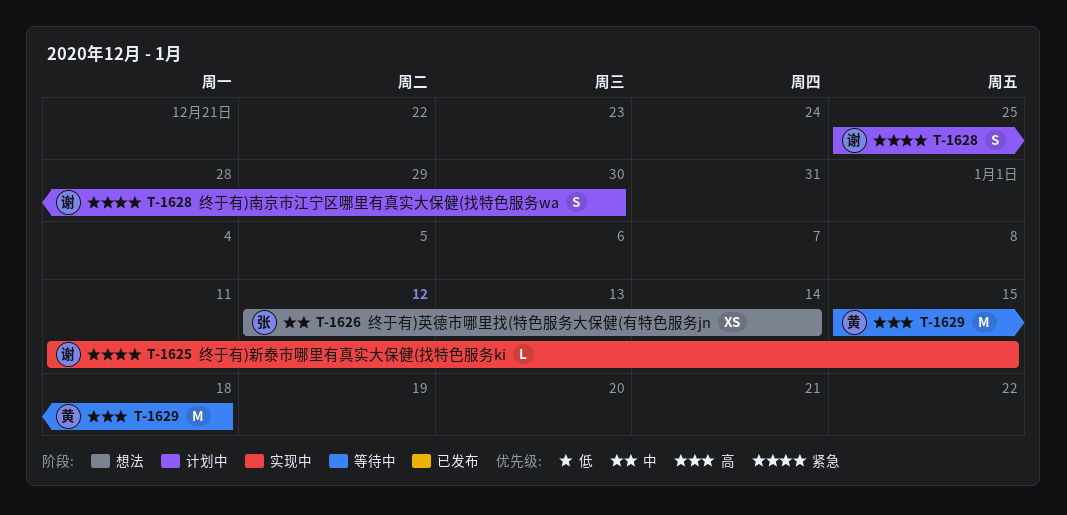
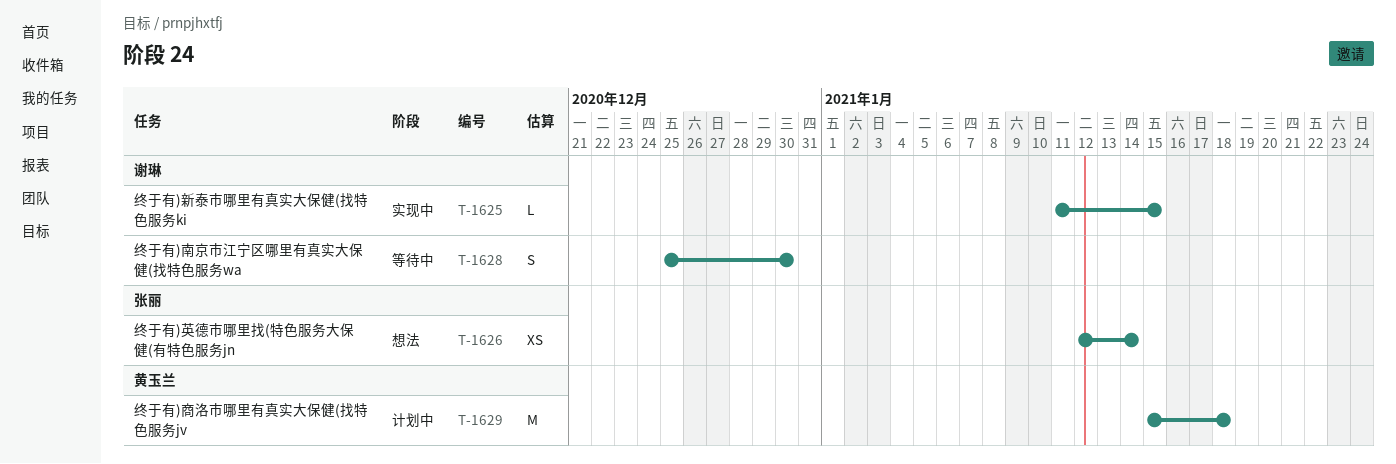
T-1628, status: 计划中 -> 等待中
T-1629, status: 等待中 -> 计划中

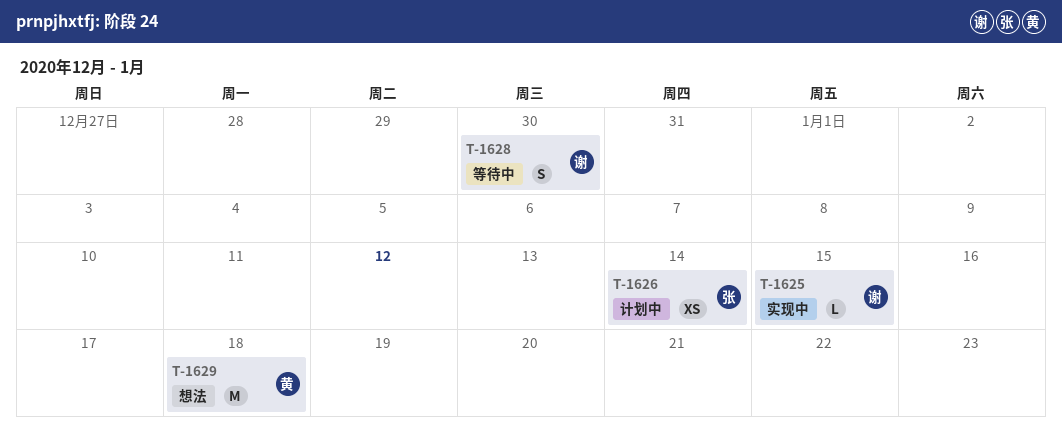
T-1626, status: 想法 -> 计划中
T-1629, status: 计划中 -> 想法

